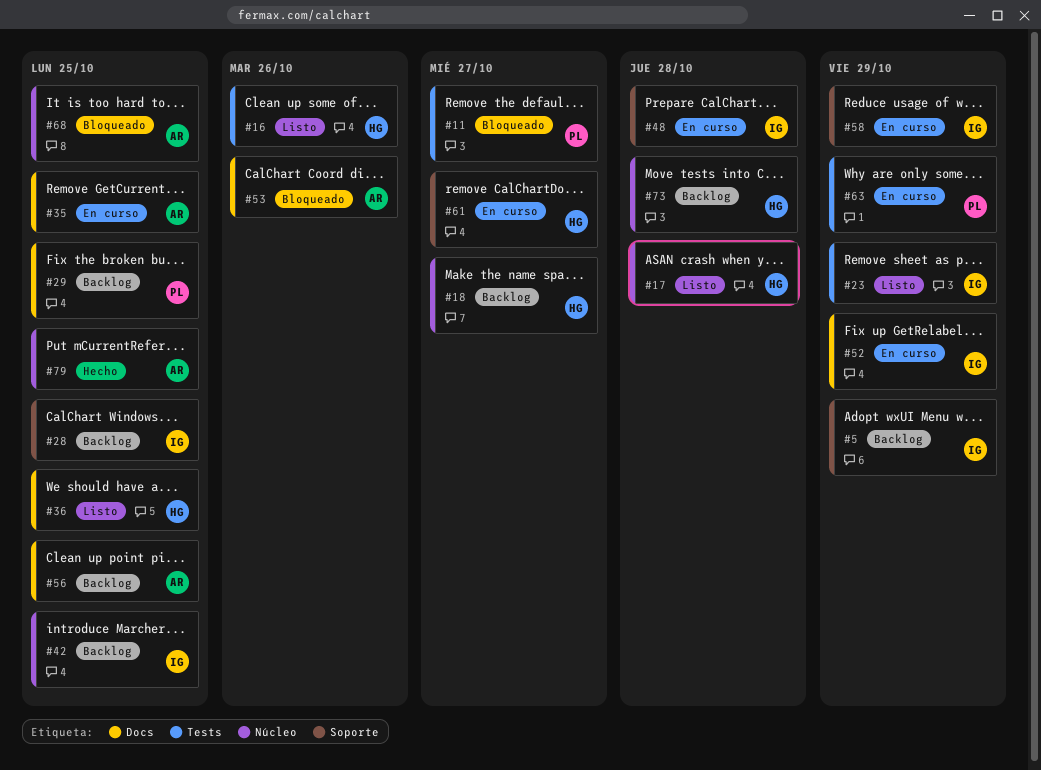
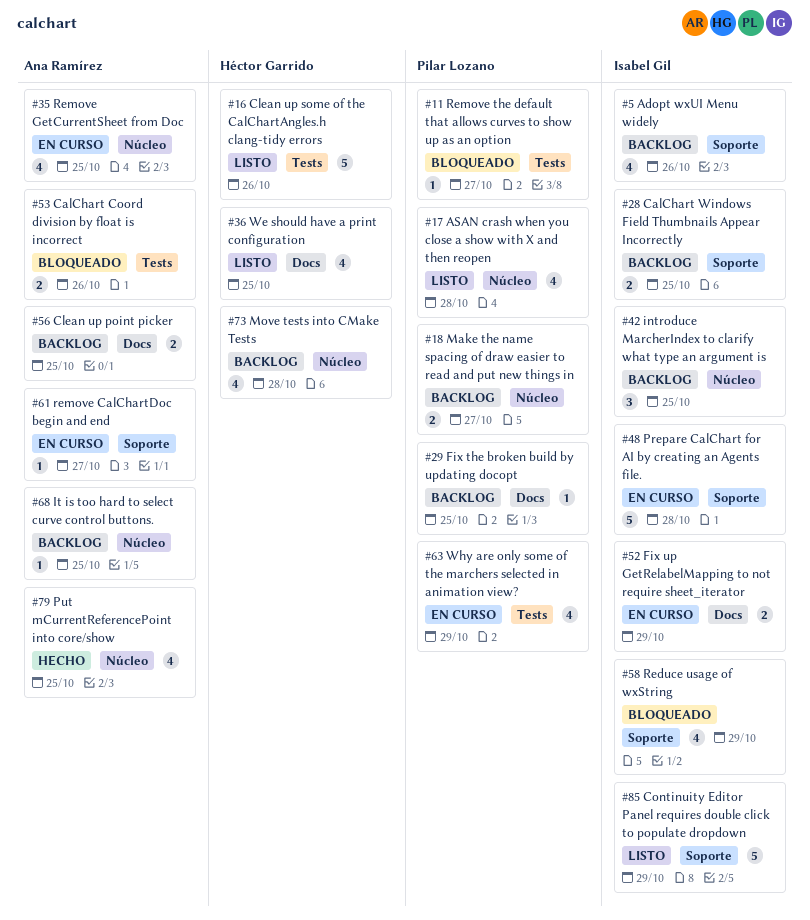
#5, due: Oct 29 -> Oct 26
#17, owner: Héctor Garrido -> Pilar Lozano
#18, owner: Héctor Garrido -> Pilar Lozano
#23: present -> none
#35, label: Docs -> Núcleo
#53, label: Docs -> Tests
#58, status: En curso -> Bloqueado
#61, owner: Héctor Garrido -> Ana Ramírez
#68, status: Bloqueado -> Backlog
#85: none -> present

